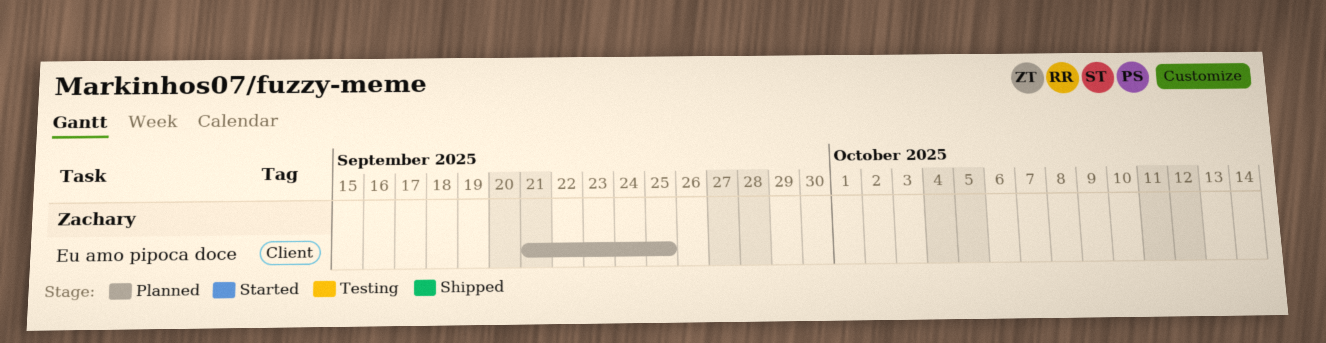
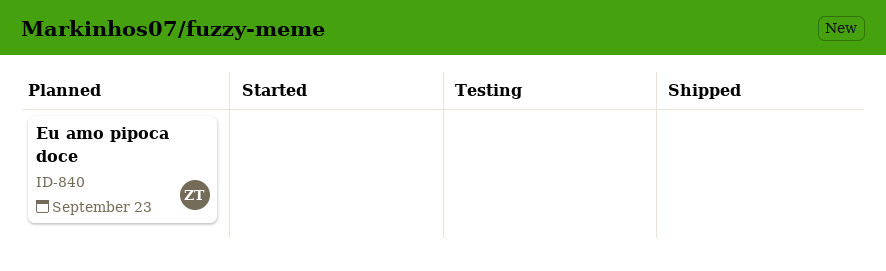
Eu amo pipoca doce, due: Sep 25 -> Sep 23

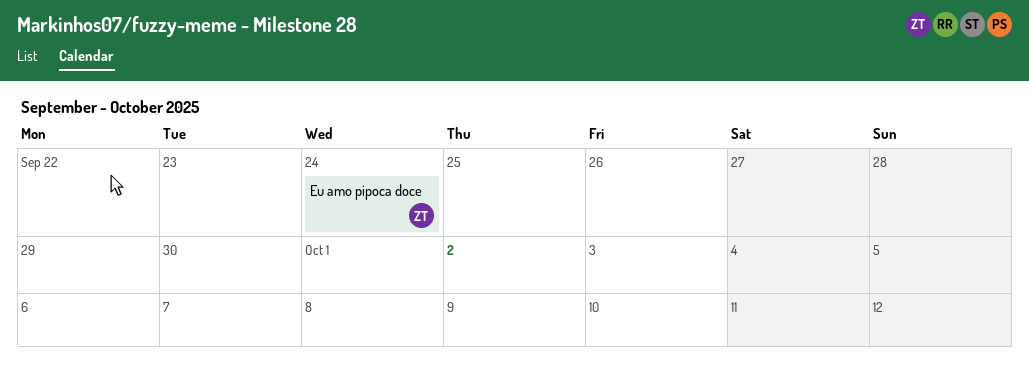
Eu amo pipoca doce, due: Sep 23 -> Sep 24

